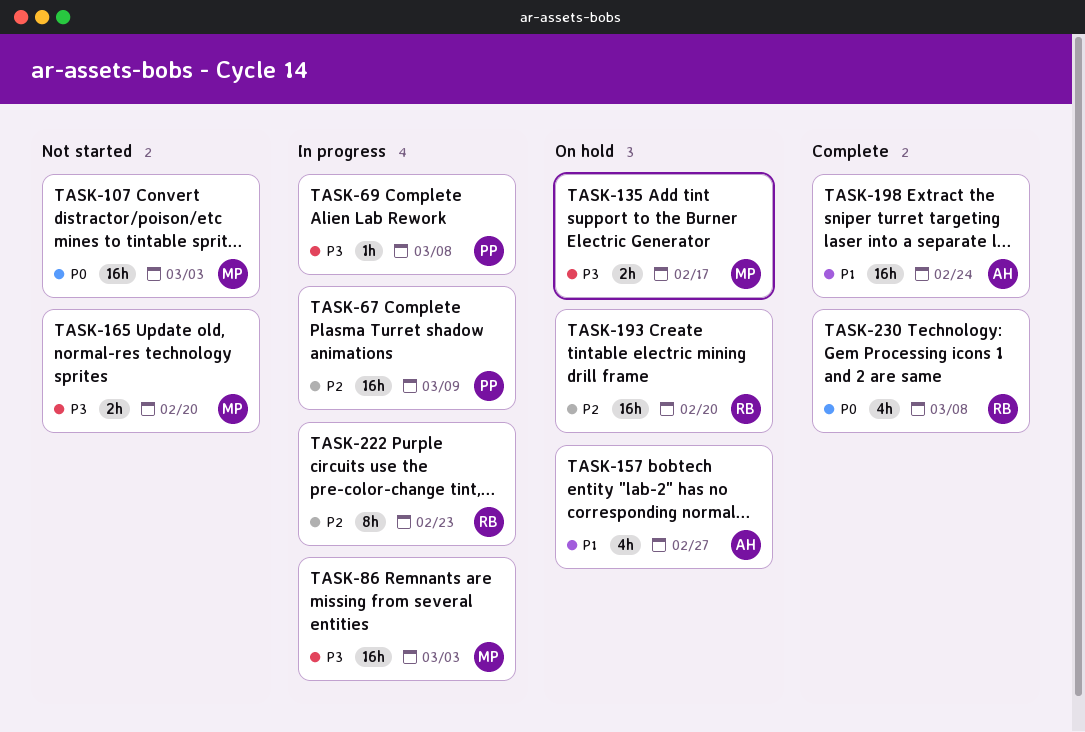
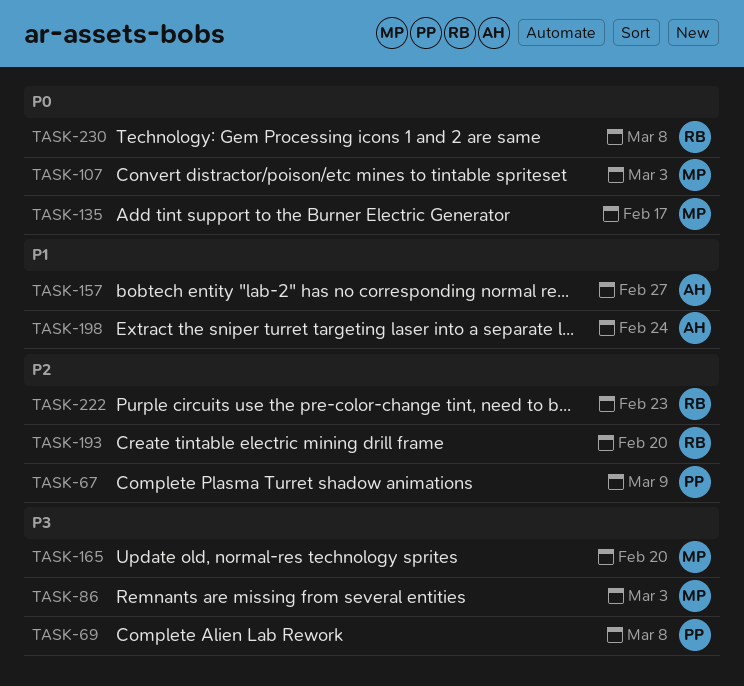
TASK-135, priority: P3 -> P0

